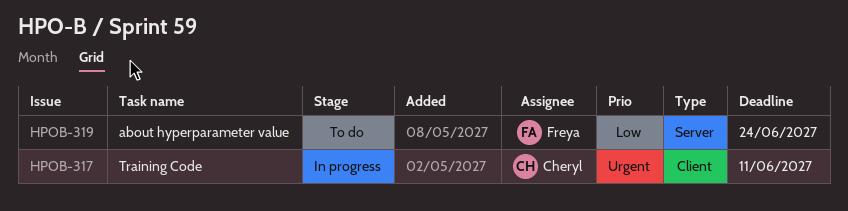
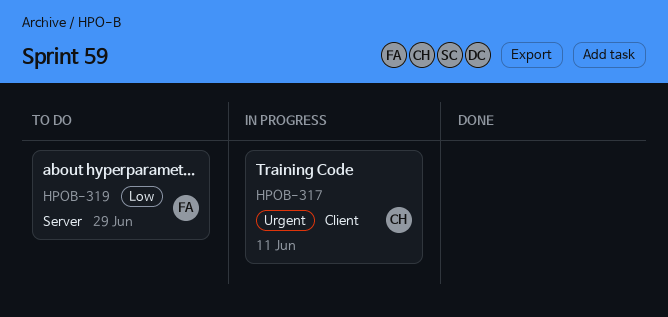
HPOB-319, due: Jun 24 -> Jun 29

